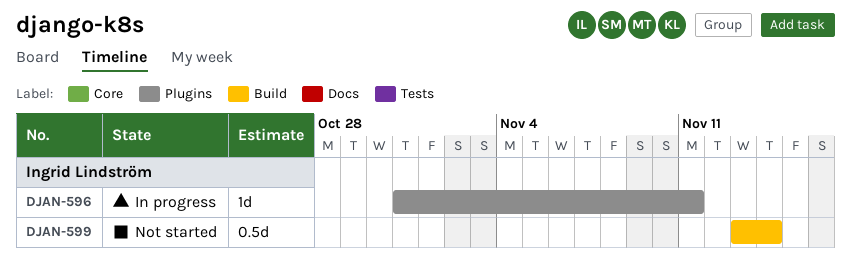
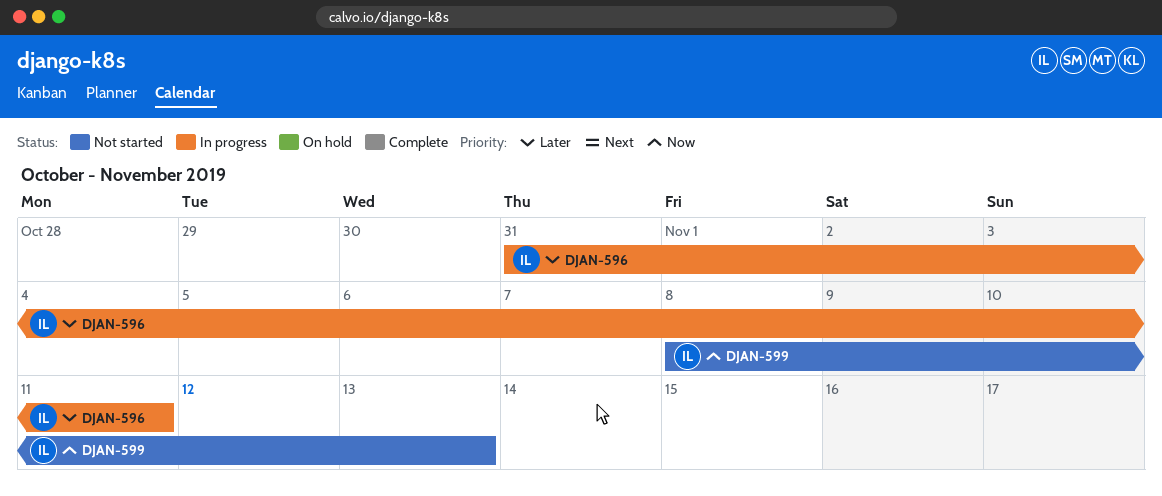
DJAN-599, start: Nov 13 -> Nov 8
DJAN-599, due: Nov 14 -> Nov 13

